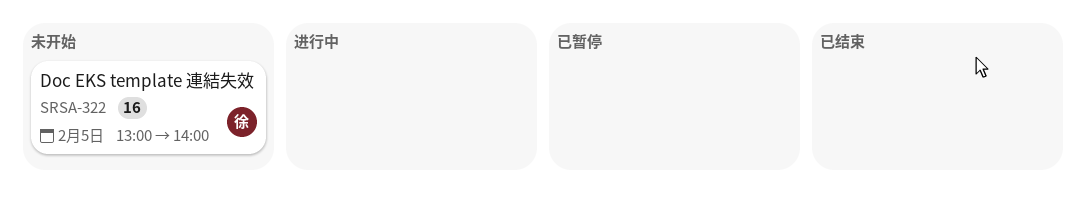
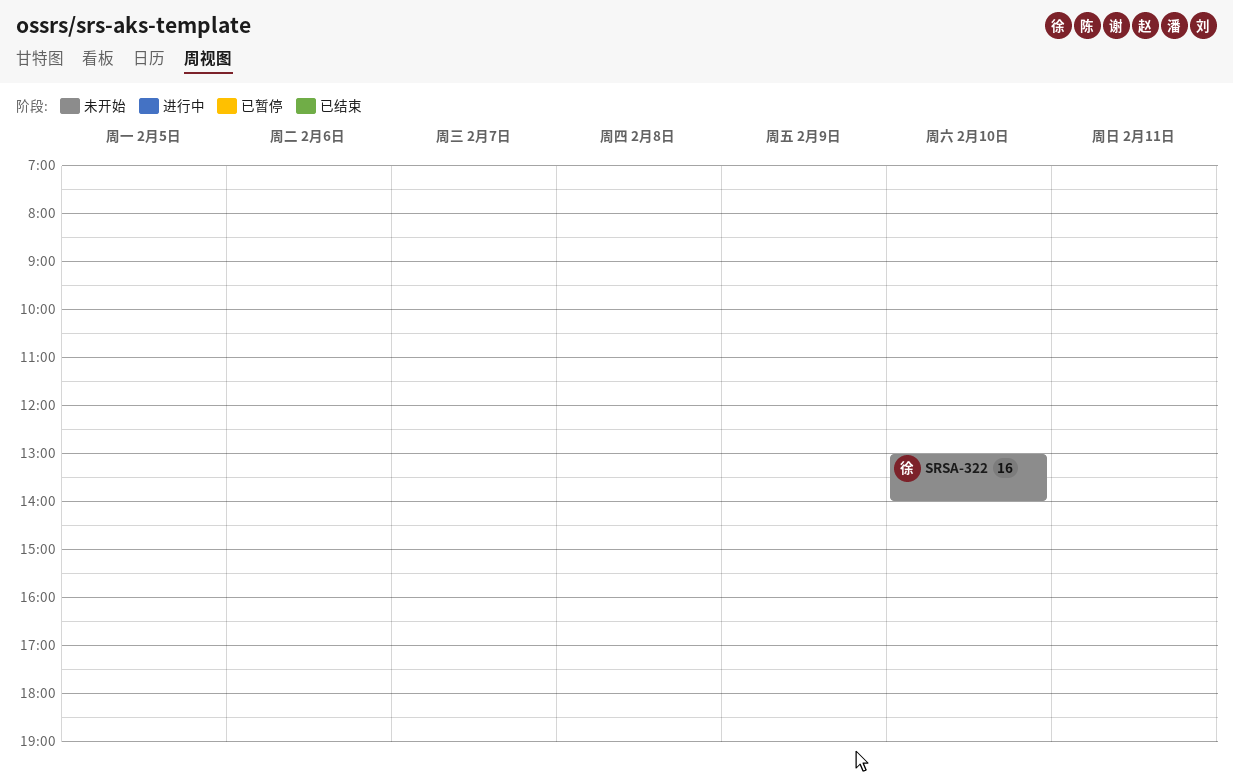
SRSA-322, day: Feb 5 -> Feb 10

